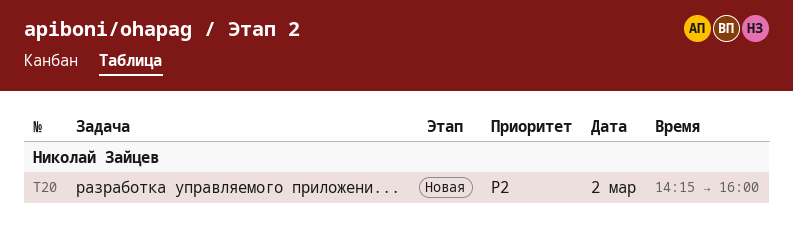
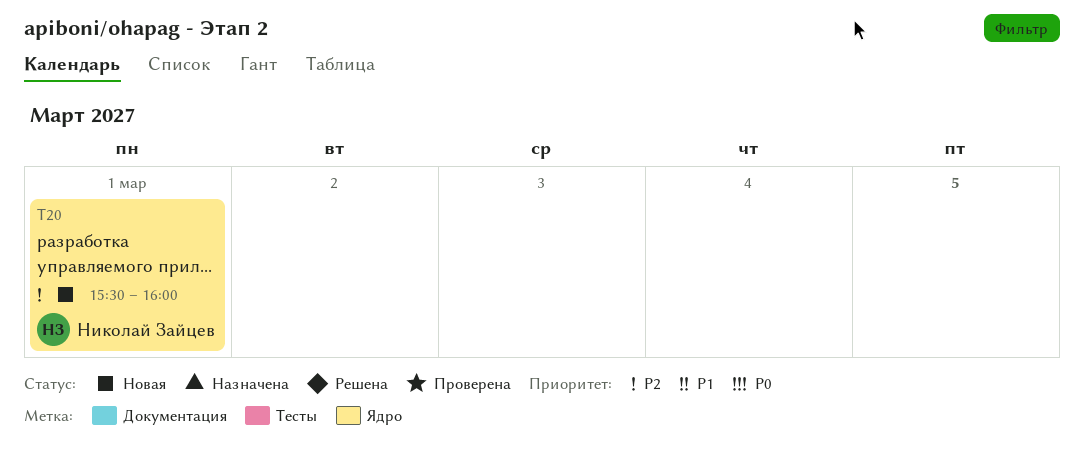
T20, day: Mar 2 -> Mar 1
T20, begins: 14:15 -> 15:30

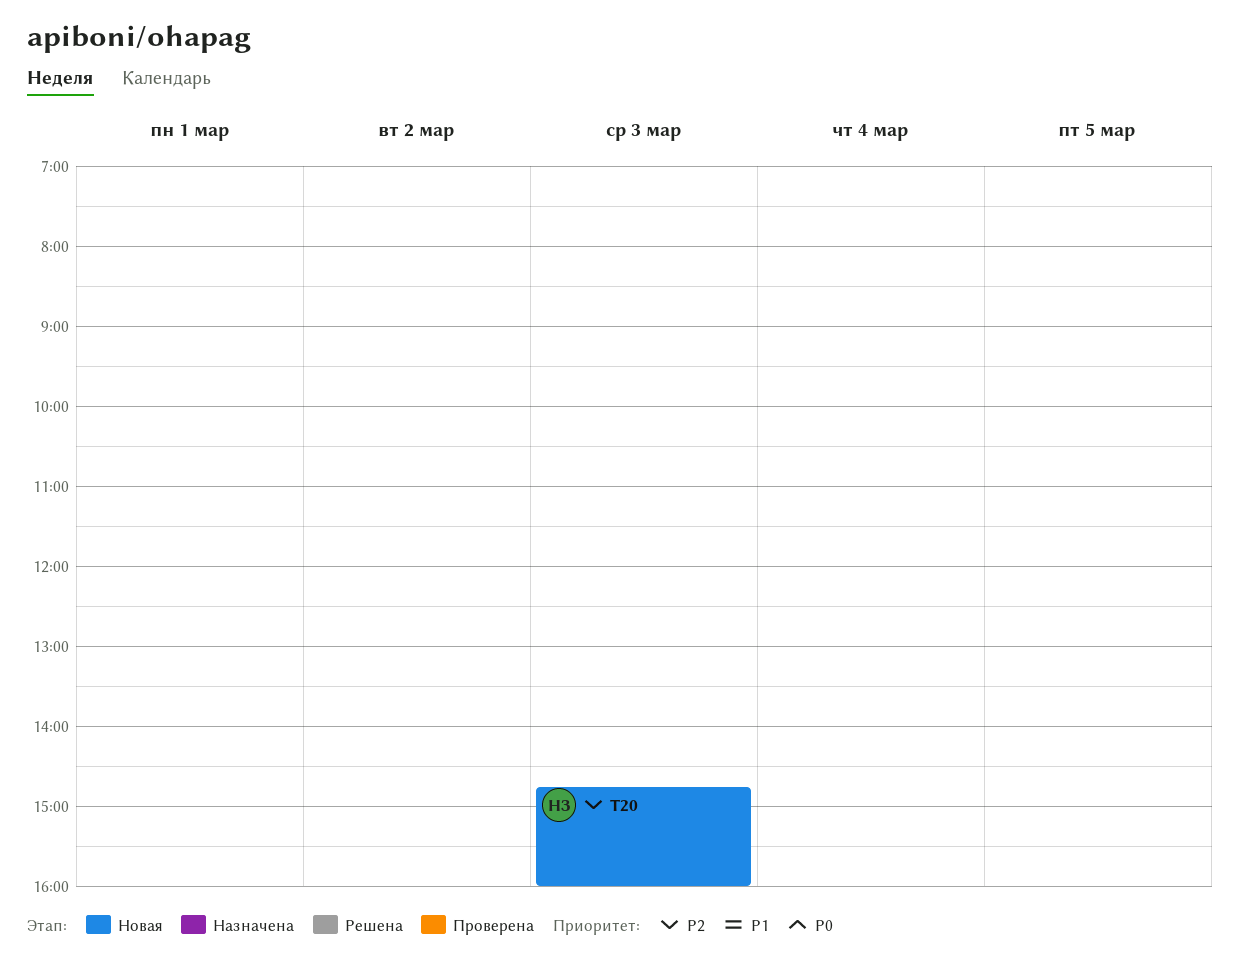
T20, day: Mar 1 -> Mar 3
T20, begins: 15:30 -> 14:45

